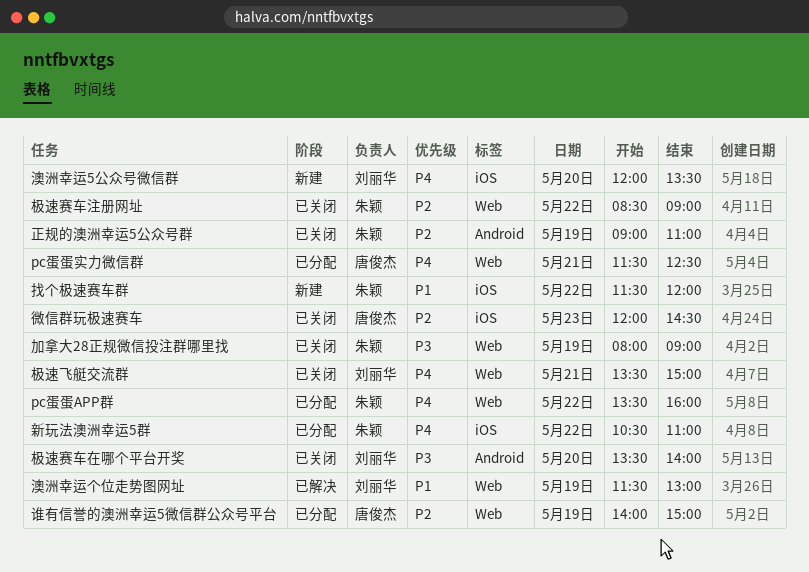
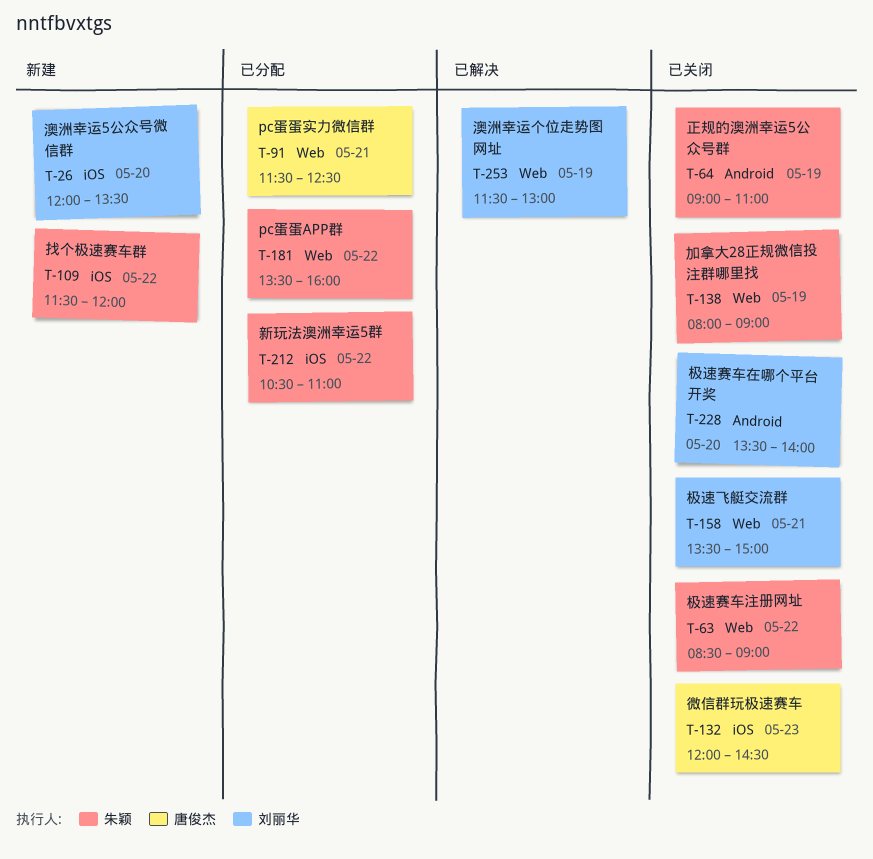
谁有信誉的澳洲幸运5微信群公众号平台: present -> none

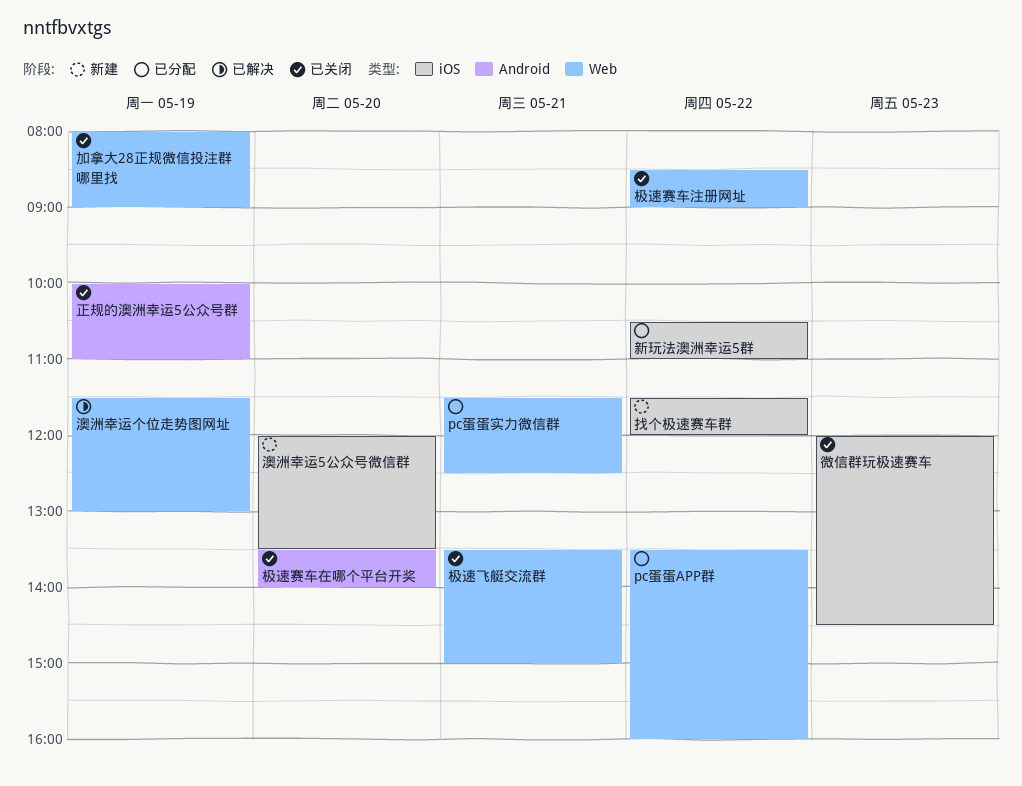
正规的澳洲幸运5公众号群, begins: 09:00 -> 10:00

